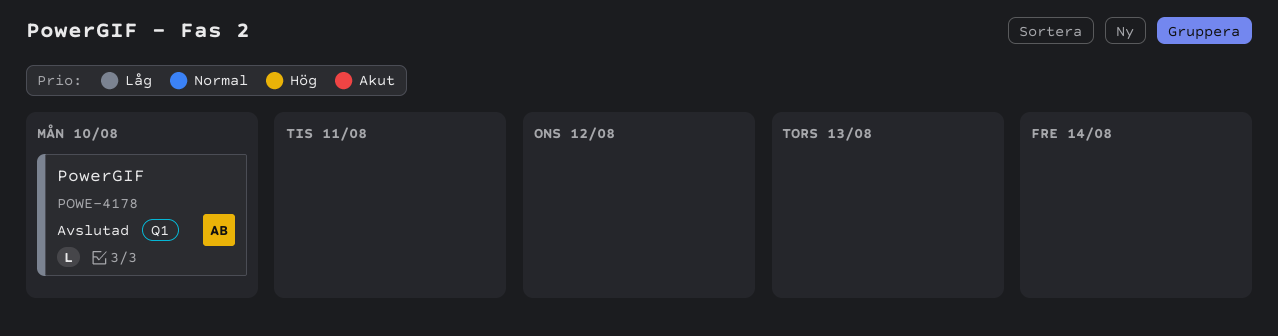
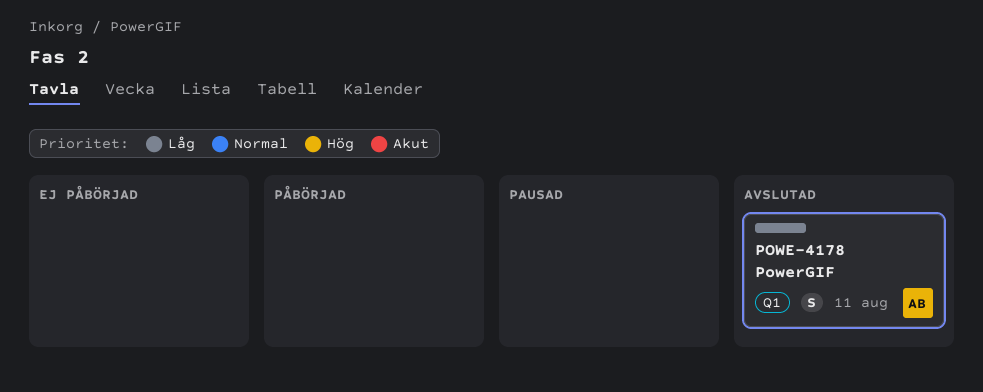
POWE-4178, estimate: L -> S
POWE-4178, due: Aug 10 -> Aug 11

